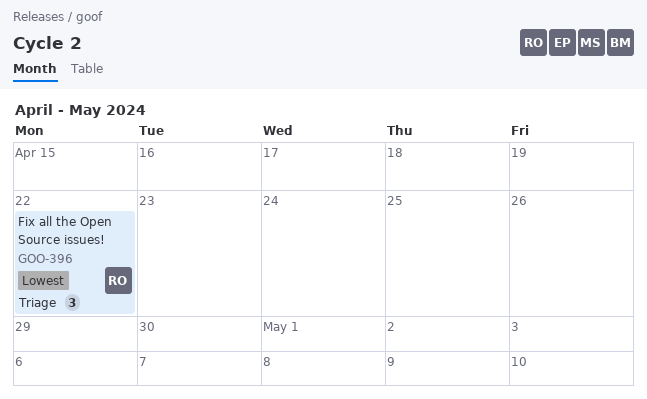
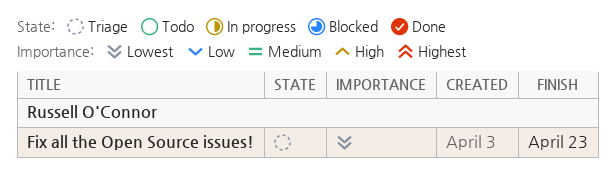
Fix all the Open Source issues!, due: Apr 22 -> Apr 23

